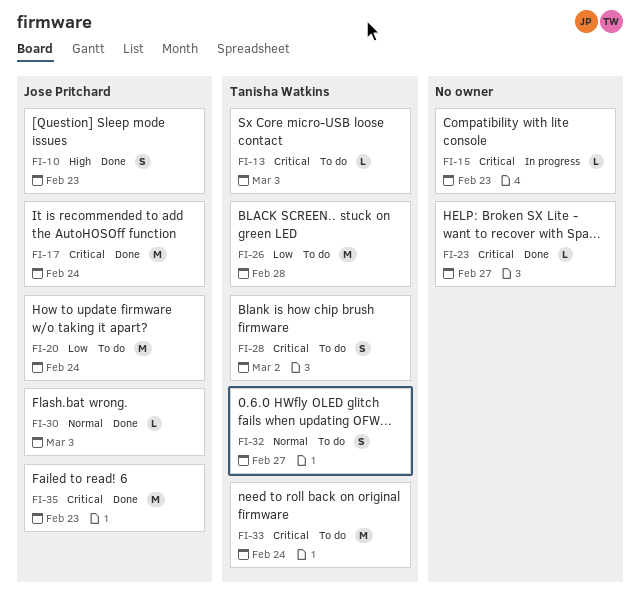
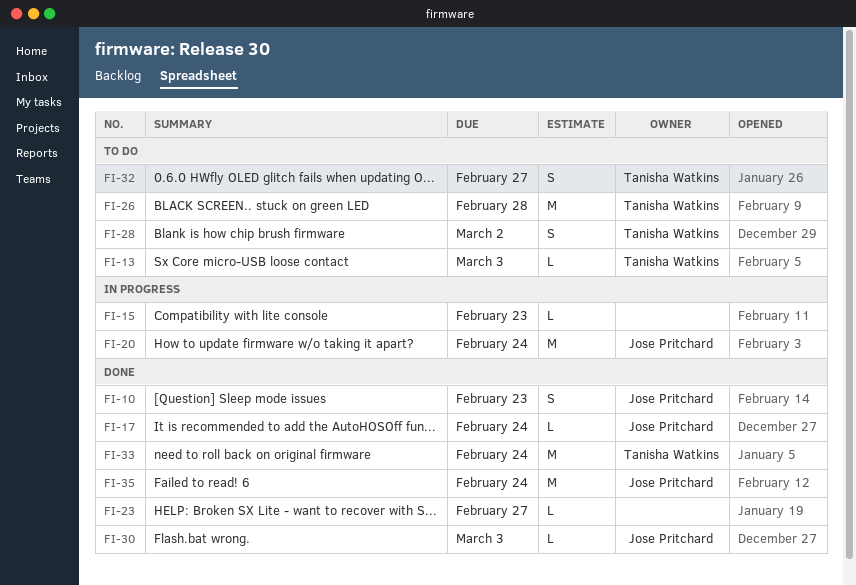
FI-17, estimate: M -> L
FI-20, status: To do -> In progress
FI-33, status: To do -> Done
FI-35, due: Feb 23 -> Feb 24

